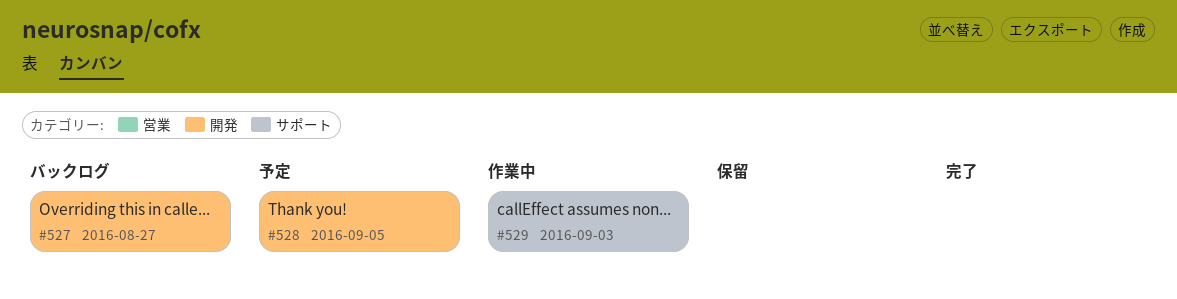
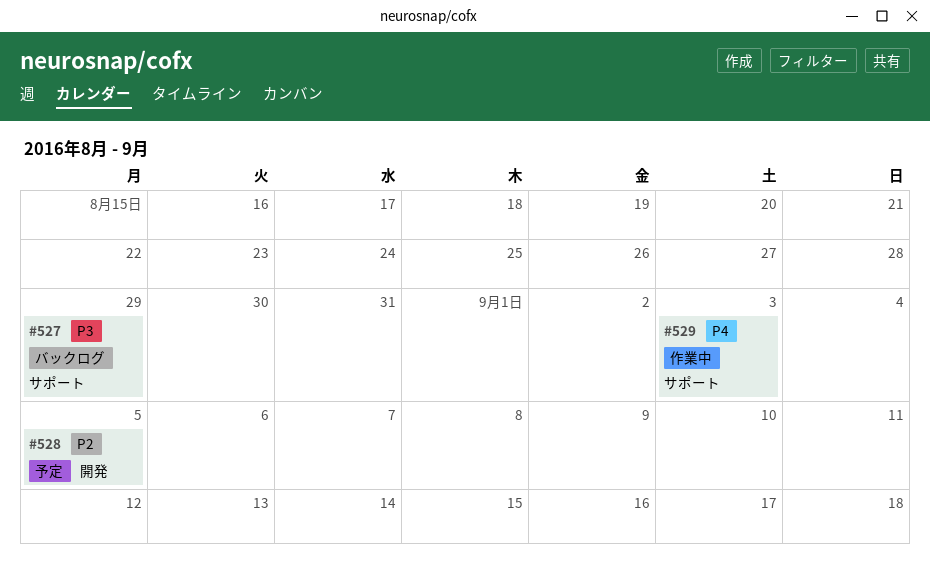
#527, label: 開発 -> サポート
#527, due: Aug 27 -> Aug 29

